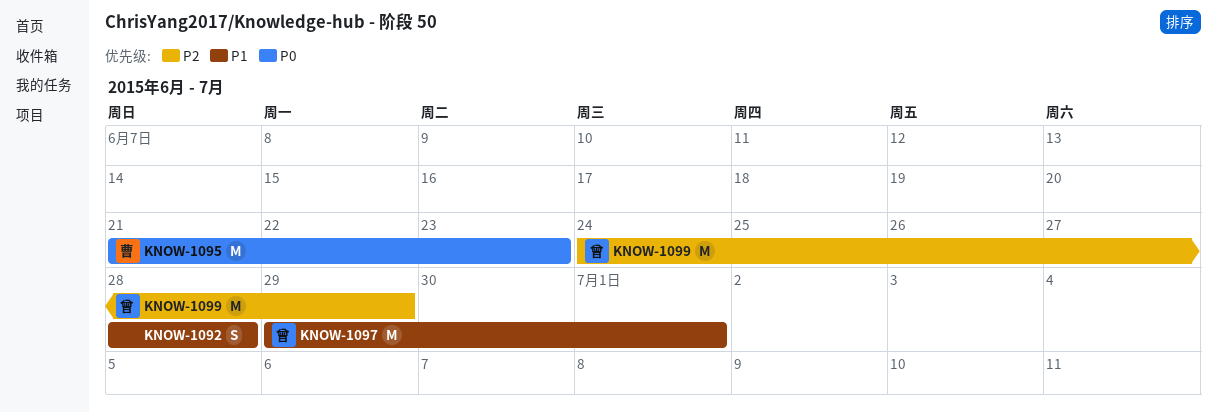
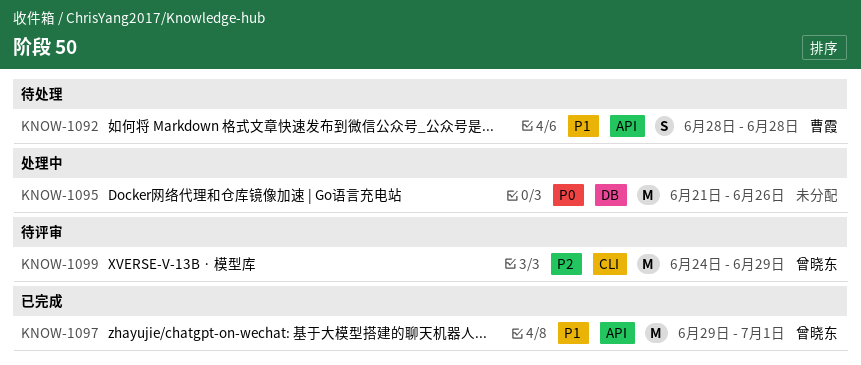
KNOW-1092, owner: none -> 曹霞
KNOW-1095, owner: 曹霞 -> none
KNOW-1095, due: Jun 23 -> Jun 26

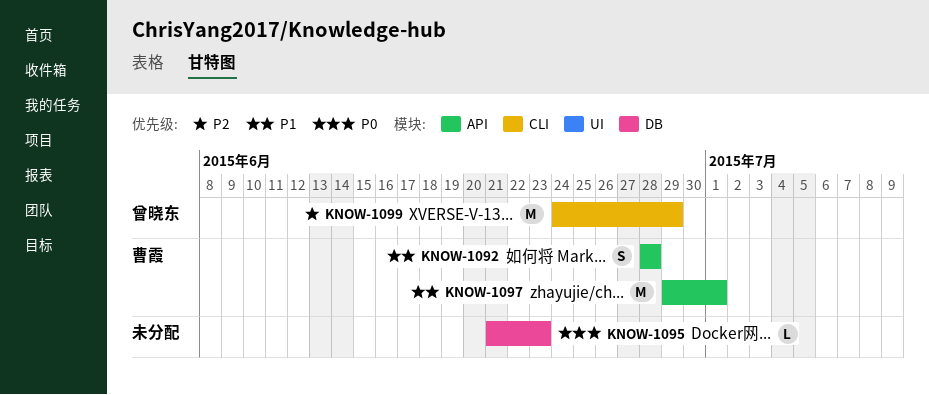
KNOW-1095, estimate: M -> L
KNOW-1095, due: Jun 26 -> Jun 23
KNOW-1097, owner: 曾晓东 -> 曹霞

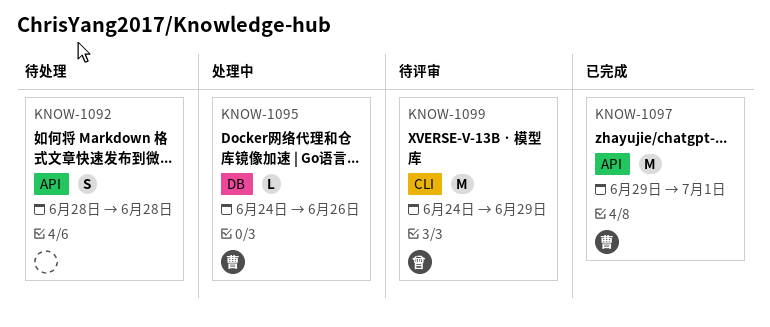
KNOW-1092, owner: 曹霞 -> none
KNOW-1095, owner: none -> 曹霞
KNOW-1095, start: Jun 21 -> Jun 24
KNOW-1095, due: Jun 23 -> Jun 26

